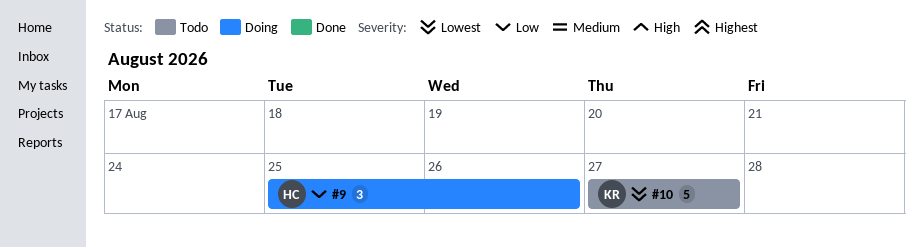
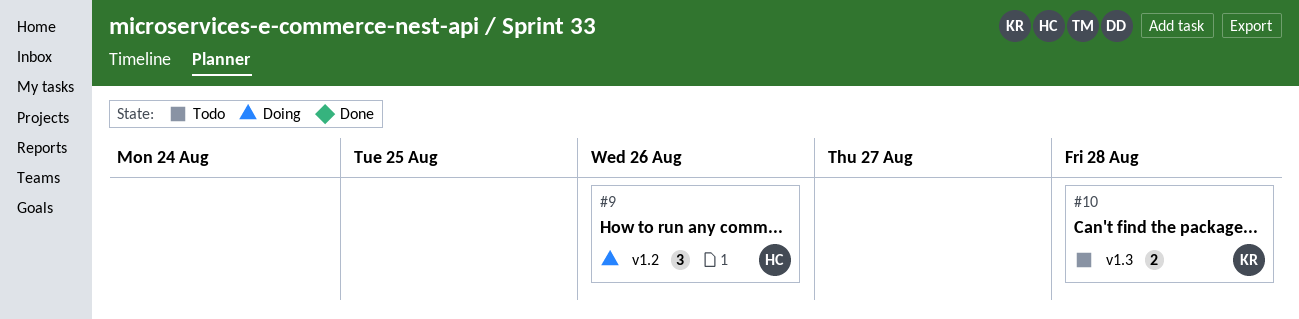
#10, estimate: 5 -> 2
#10, due: Aug 27 -> Aug 28

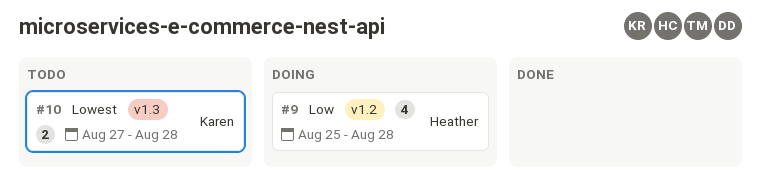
#9, estimate: 3 -> 4
#9, due: Aug 26 -> Aug 28

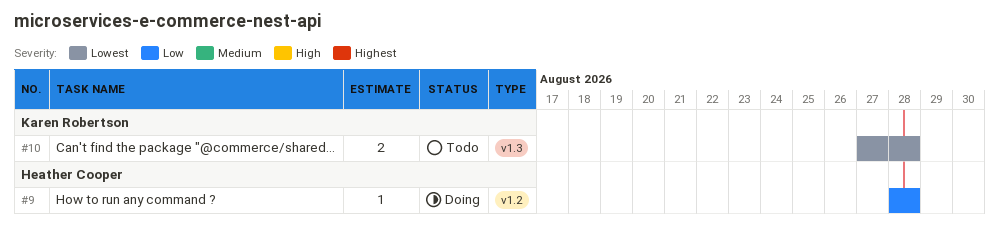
#9, estimate: 4 -> 1
#9, start: Aug 25 -> Aug 28

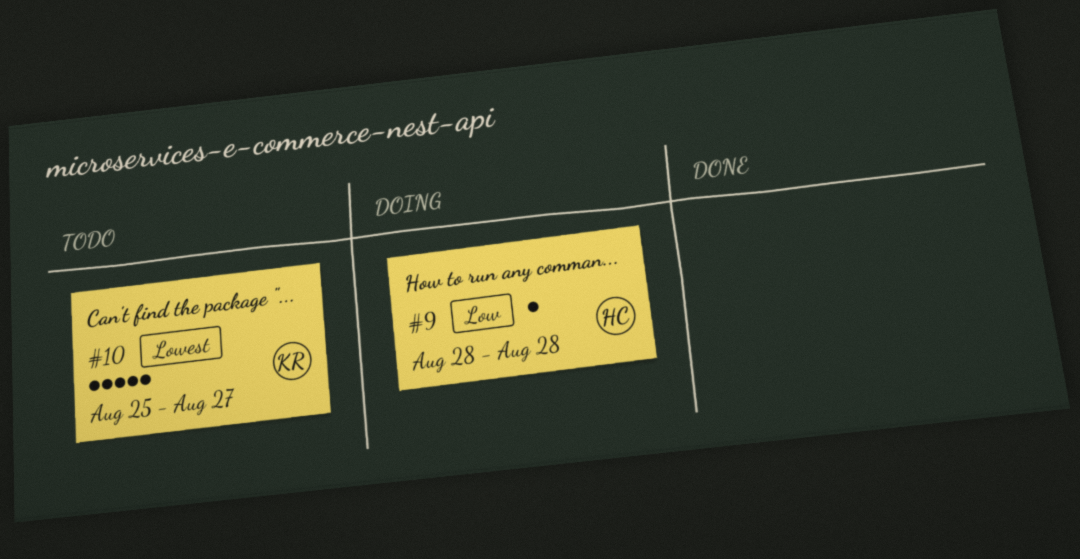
#10, estimate: 2 -> 5
#10, start: Aug 27 -> Aug 25
#10, due: Aug 28 -> Aug 27

